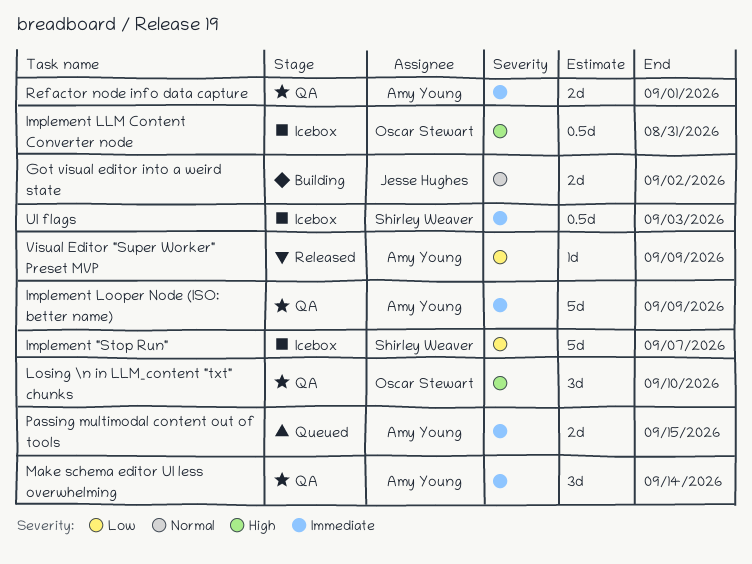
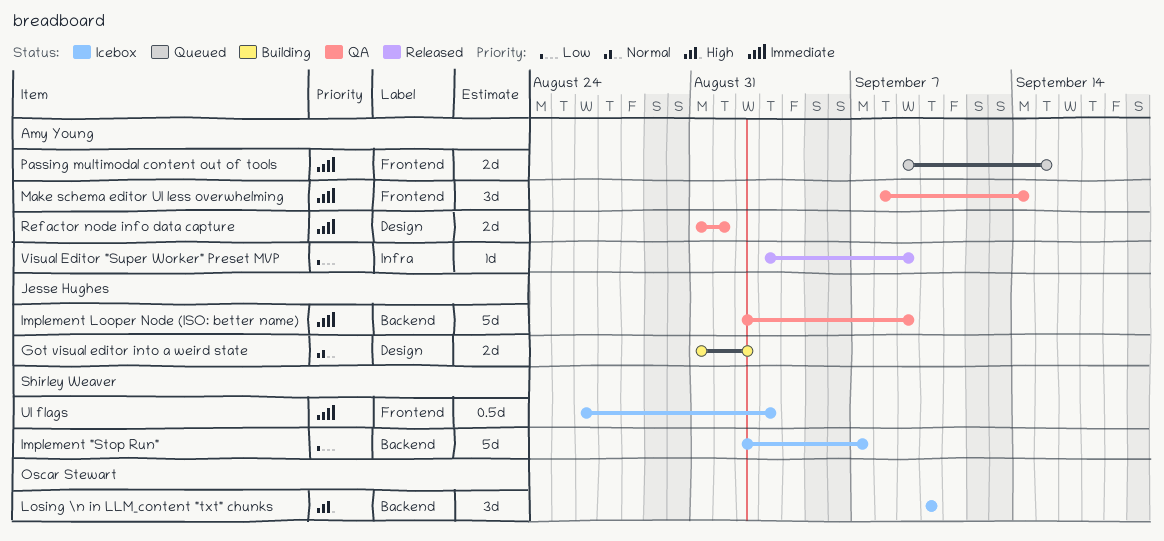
Implement LLM Content Converter node: present -> none
Implement Looper Node (ISO: better name), owner: Amy Young -> Jesse Hughes
Losing \n in LLM_content "txt" chunks, status: QA -> Icebox

